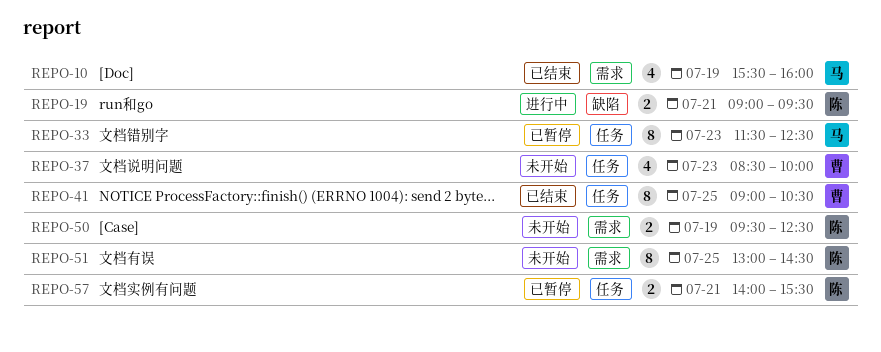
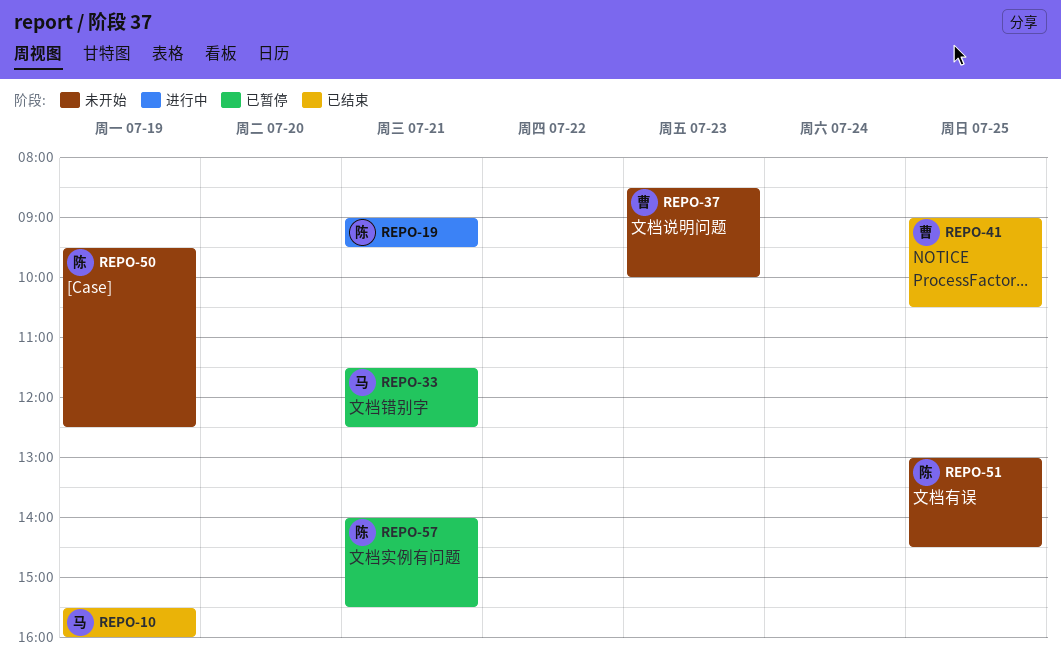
REPO-33, day: Jul 23 -> Jul 21

